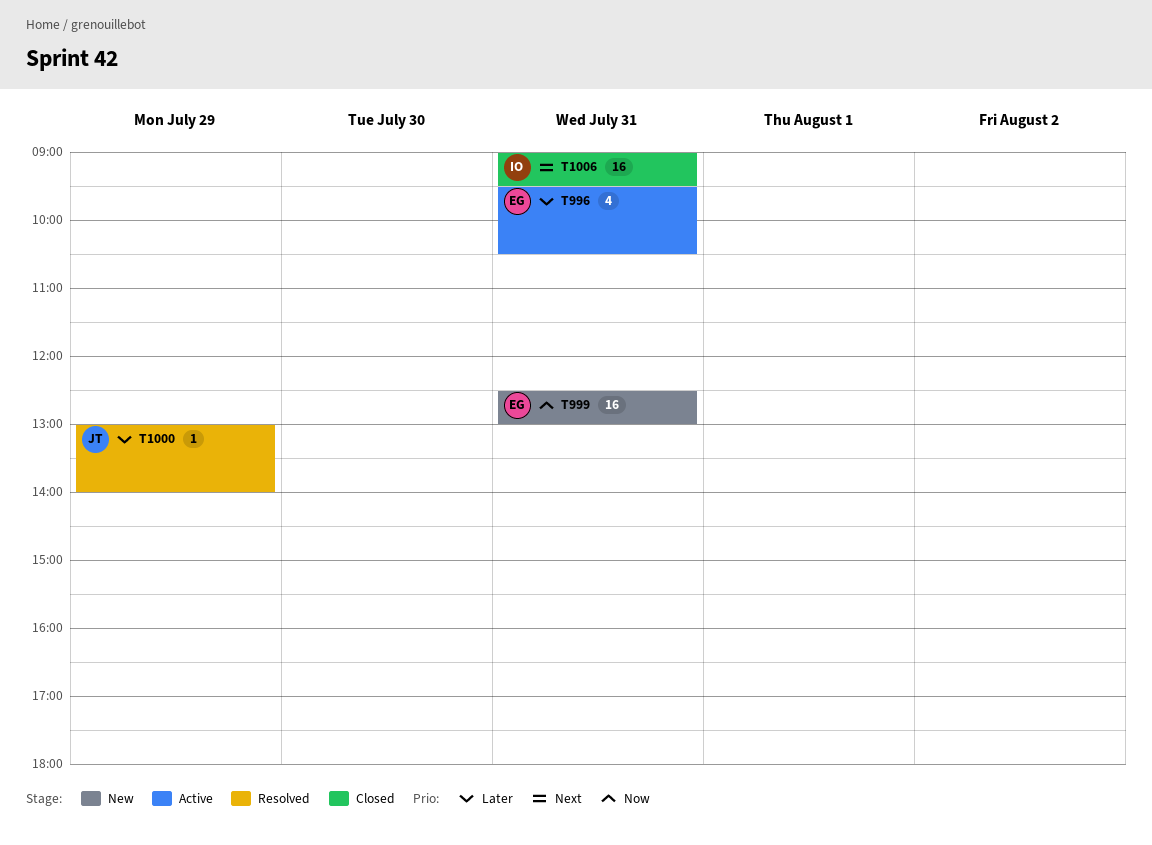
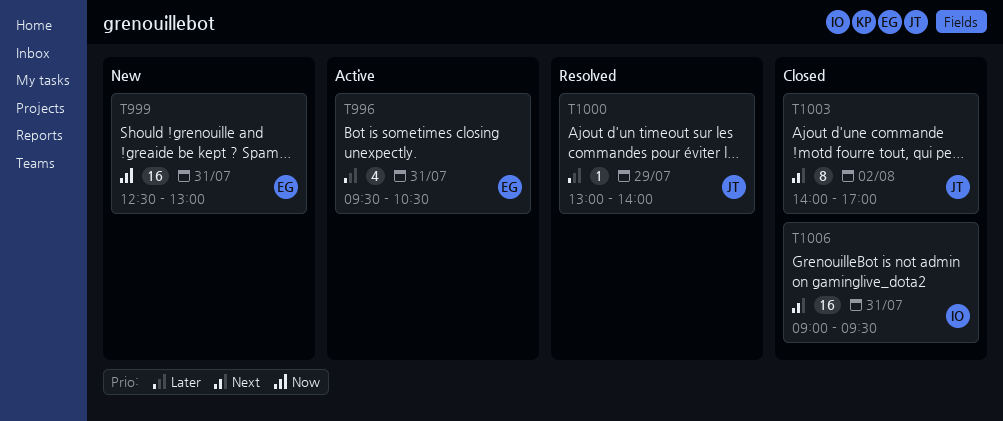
T1003: none -> present

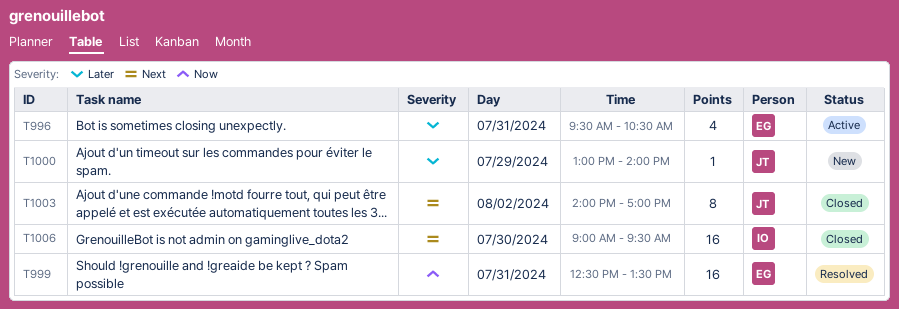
T999, status: New -> Resolved
T999, ends: 13:00 -> 13:30
T1000, status: Resolved -> New
T1006, day: Jul 31 -> Jul 30

